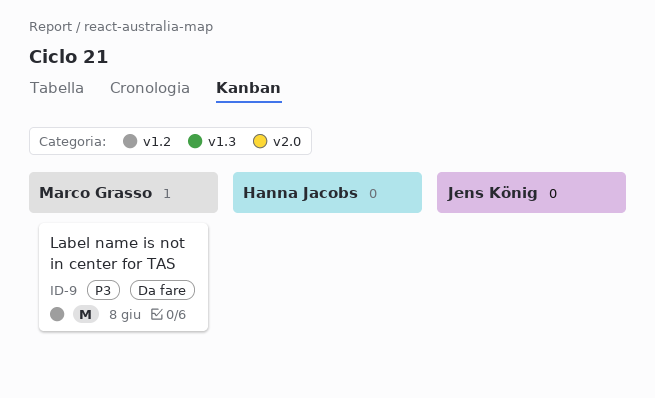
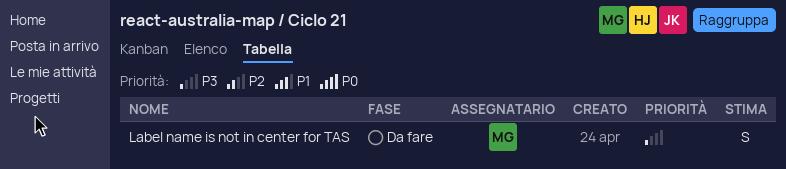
Label name is not in center for TAS, estimate: M -> S

